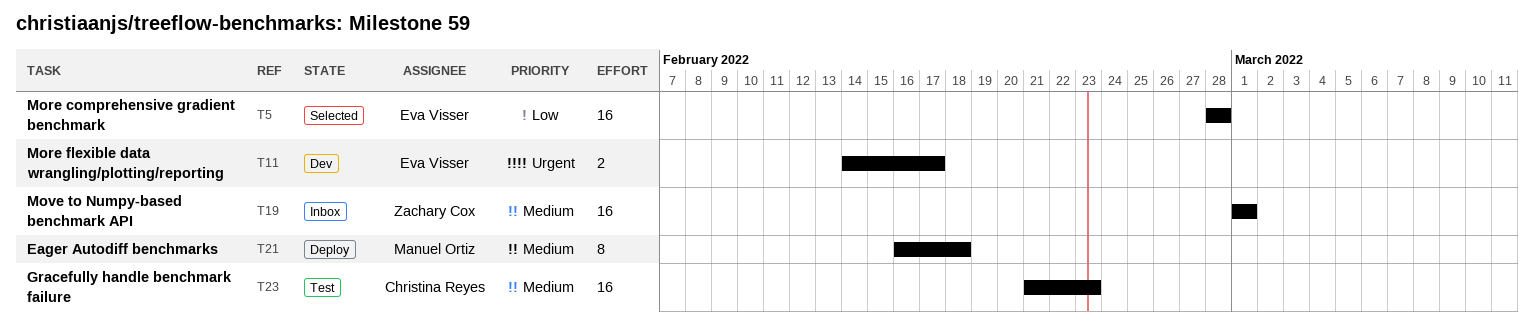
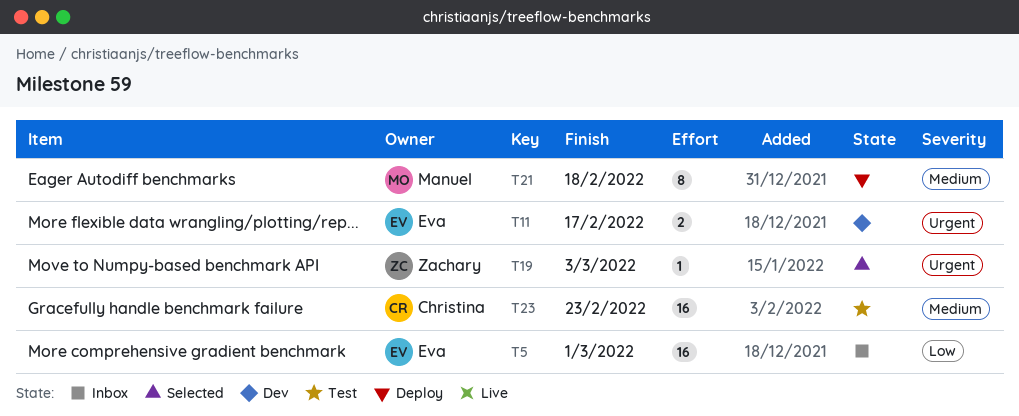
T5, status: Selected -> Inbox
T5, due: Feb 28 -> Mar 1
T19, status: Inbox -> Selected
T19, priority: Medium -> Urgent
T19, estimate: 16 -> 1
T19, due: Mar 1 -> Mar 3

